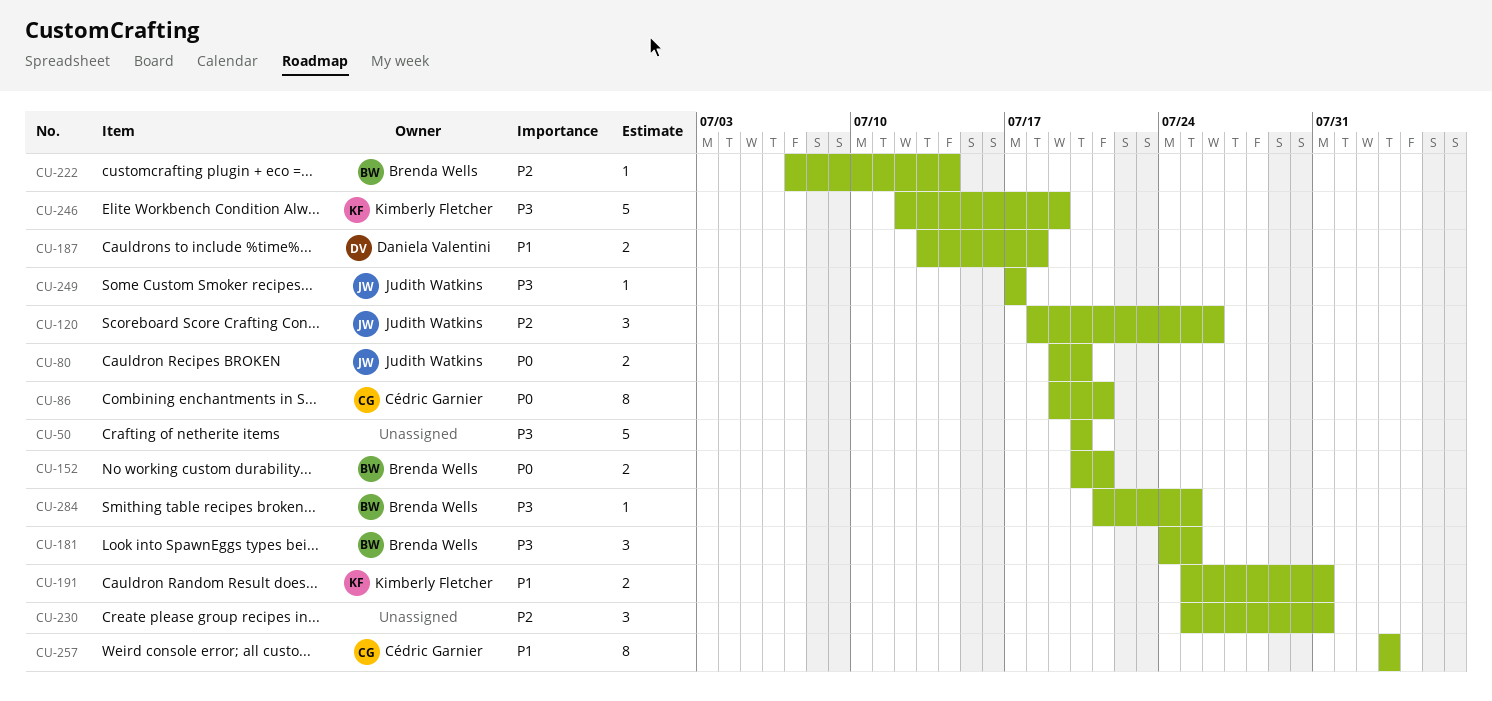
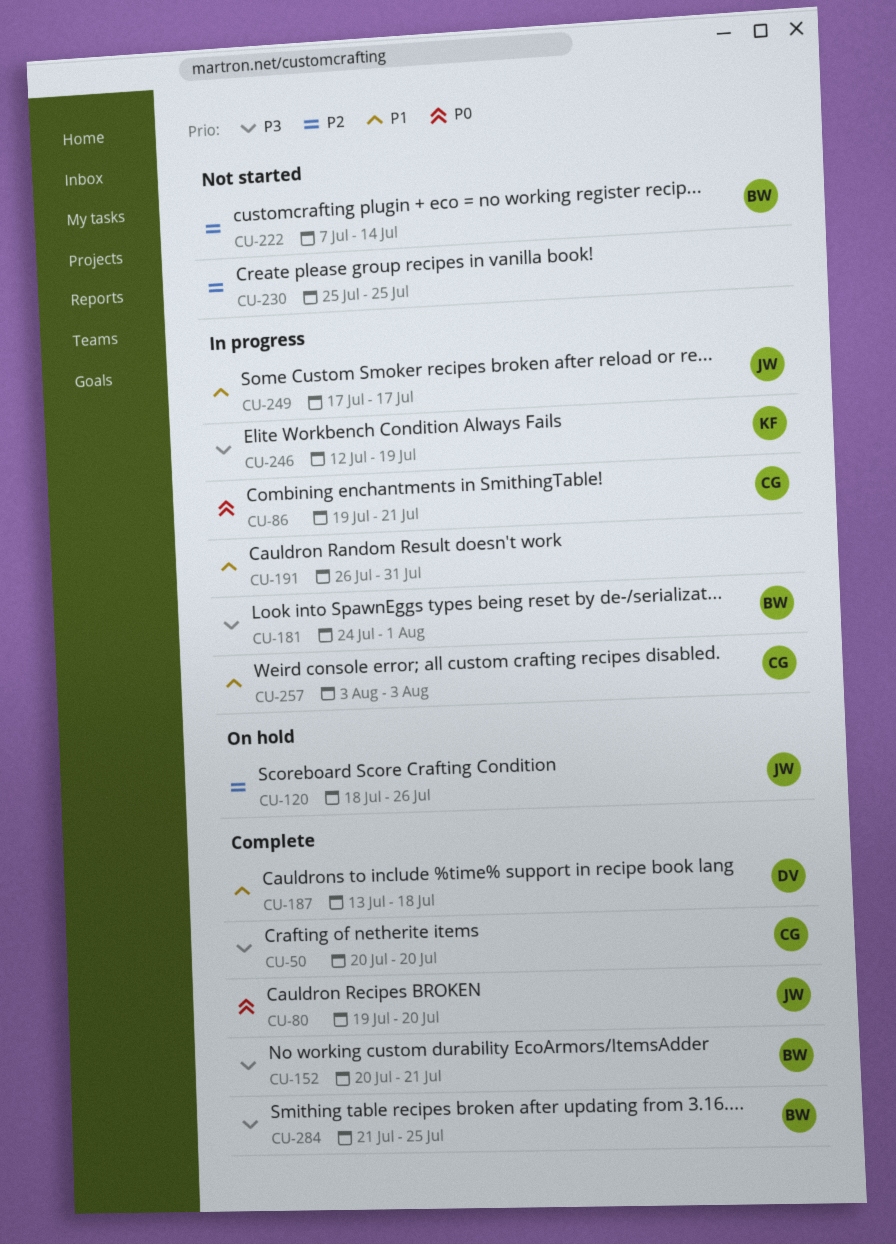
CU-50, owner: none -> Cédric Garnier
CU-152, priority: P0 -> P3
CU-181, due: Jul 25 -> Aug 1
CU-191, owner: Kimberly Fletcher -> none
CU-191, start: Jul 25 -> Jul 26
CU-230, due: Jul 31 -> Jul 25
CU-249, priority: P3 -> P1

